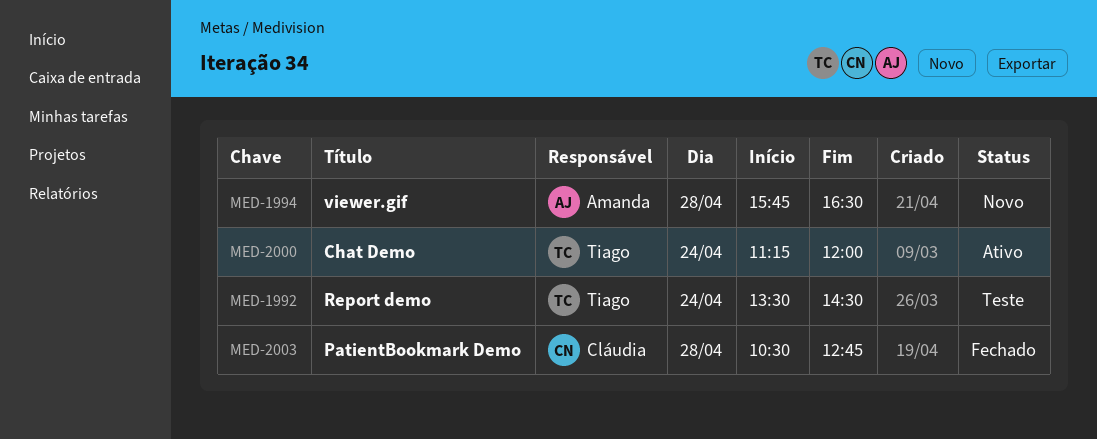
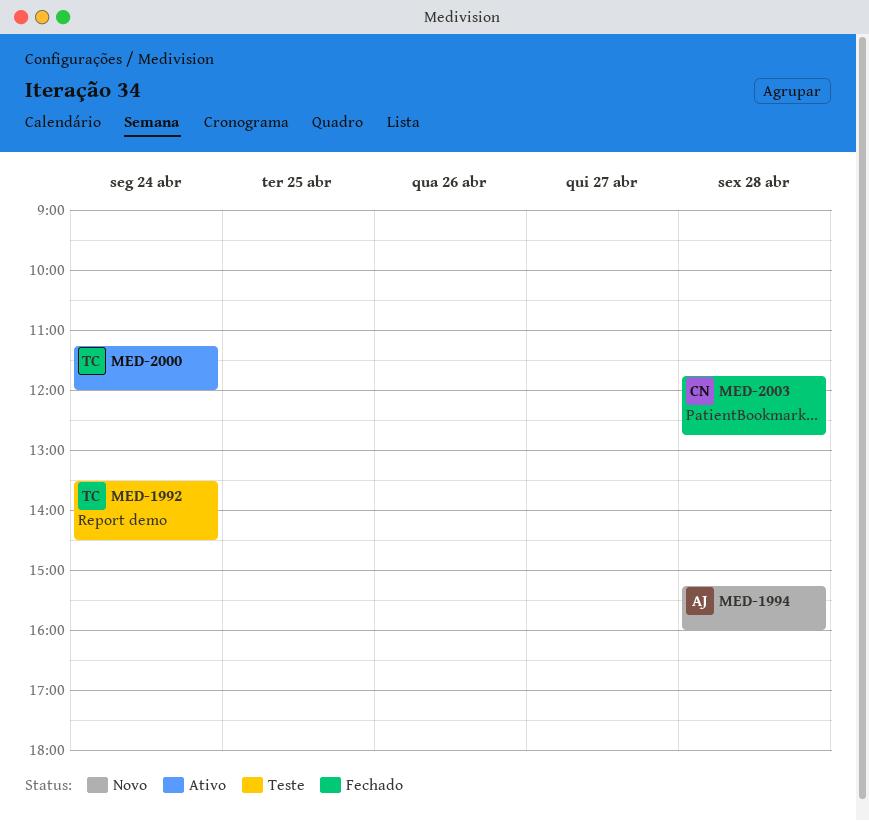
MED-1994, begins: 15:45 -> 15:15
MED-1994, ends: 16:30 -> 16:00
MED-2003, begins: 10:30 -> 11:45

